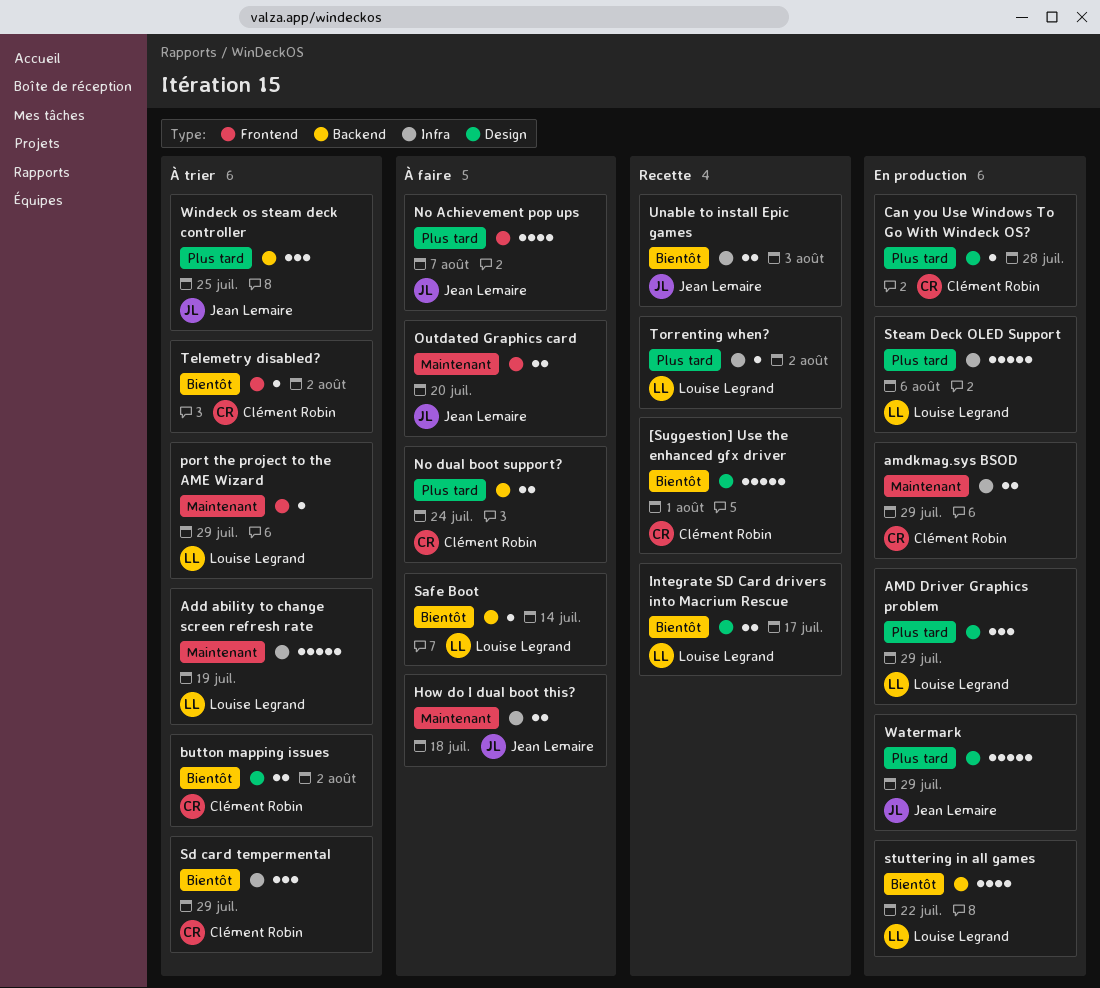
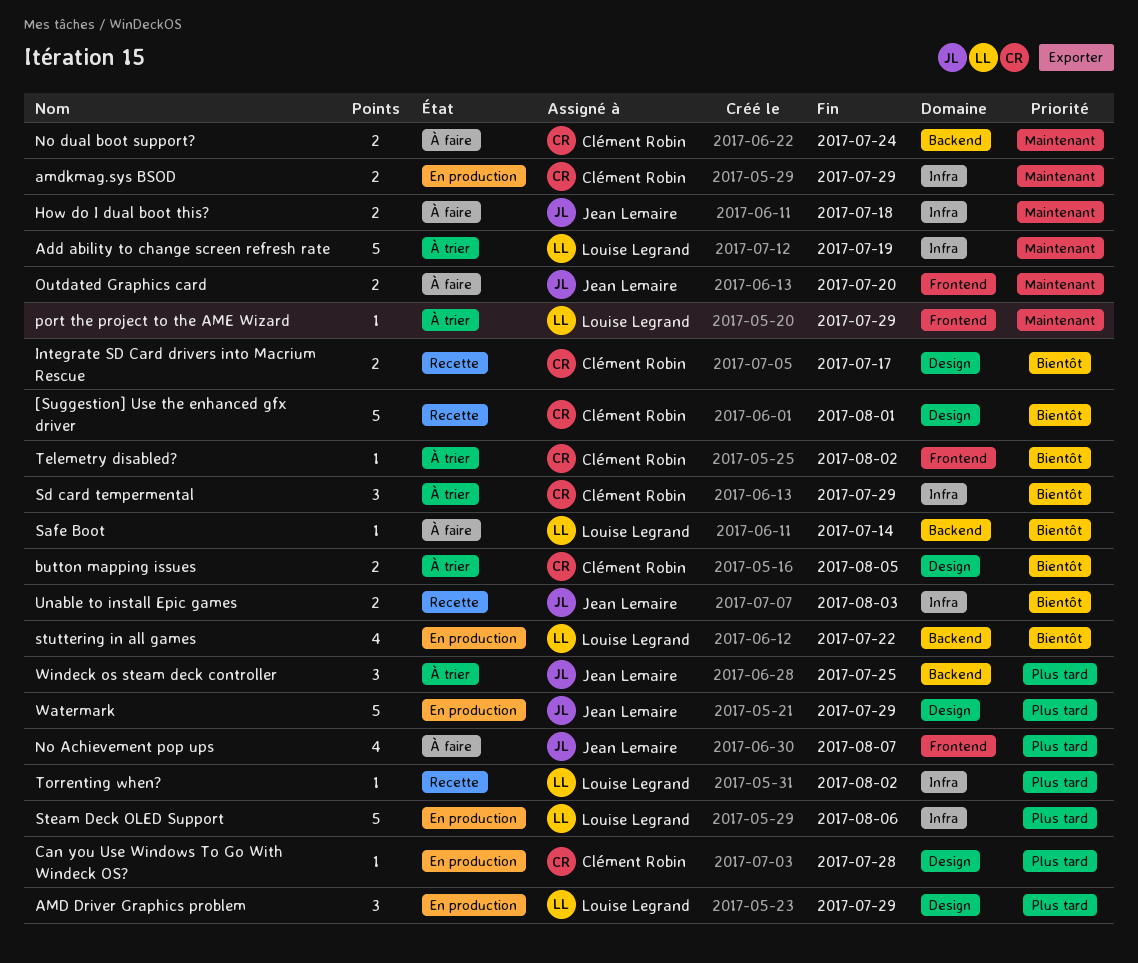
button mapping issues, due: Aug 2 -> Aug 5
Integrate SD Card drivers into Macrium Rescue, owner: Louise Legrand -> Clément Robin
No dual boot support?, priority: Plus tard -> Maintenant

